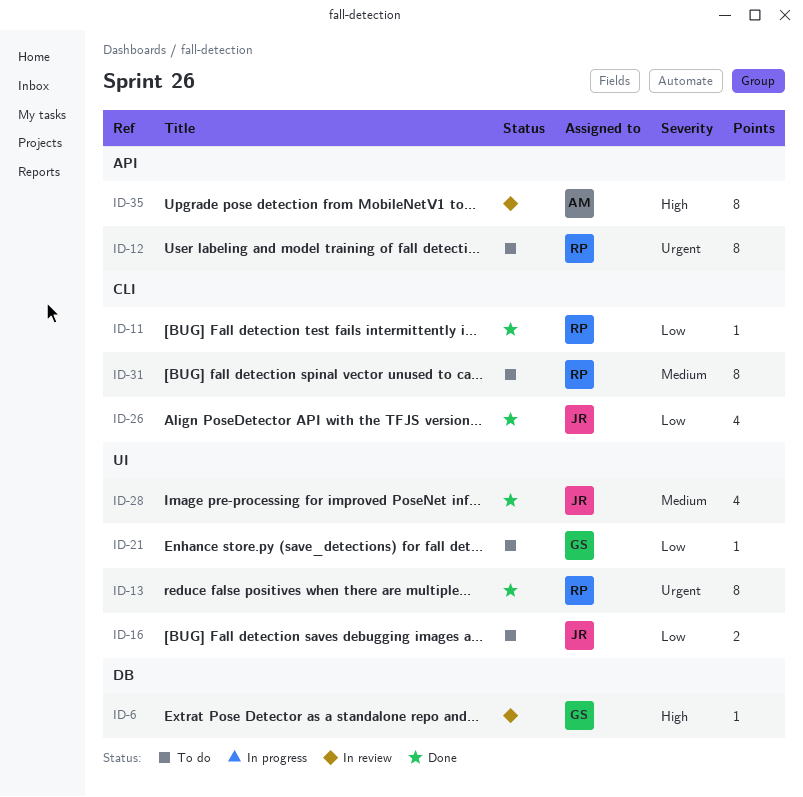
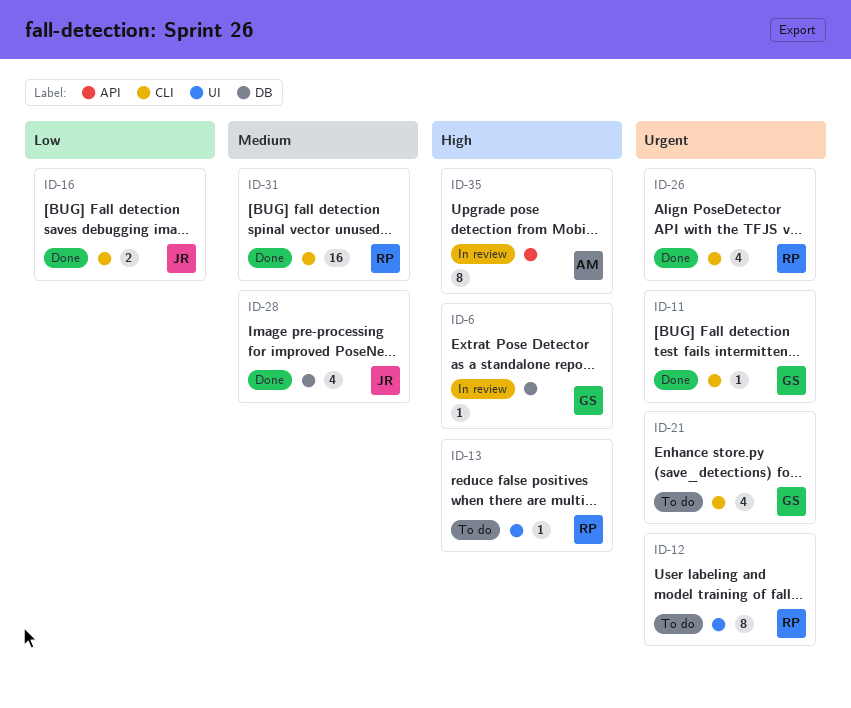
ID-11, owner: RP -> GS
ID-11, priority: Low -> Urgent
ID-12, label: API -> UI
ID-13, status: Done -> To do
ID-13, priority: Urgent -> High
ID-13, estimate: 8 -> 1
ID-16, status: To do -> Done
ID-16, label: UI -> CLI
ID-21, priority: Low -> Urgent
ID-21, label: UI -> CLI
ID-21, estimate: 1 -> 4
ID-26, owner: JR -> RP
ID-26, priority: Low -> Urgent
ID-28, label: UI -> DB
ID-31, status: To do -> Done
ID-31, estimate: 8 -> 16

